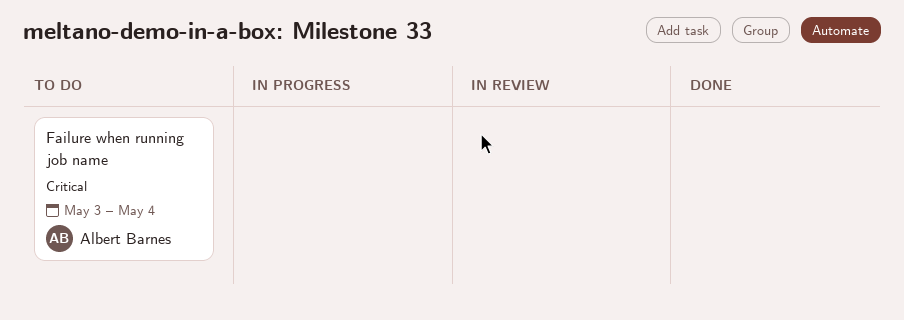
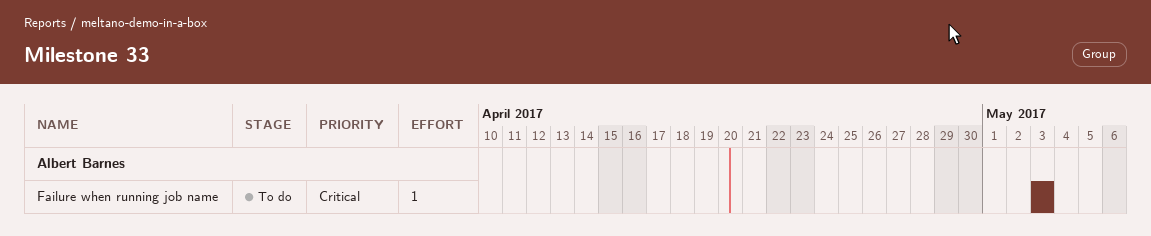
Failure when running job name, due: May 4 -> May 3

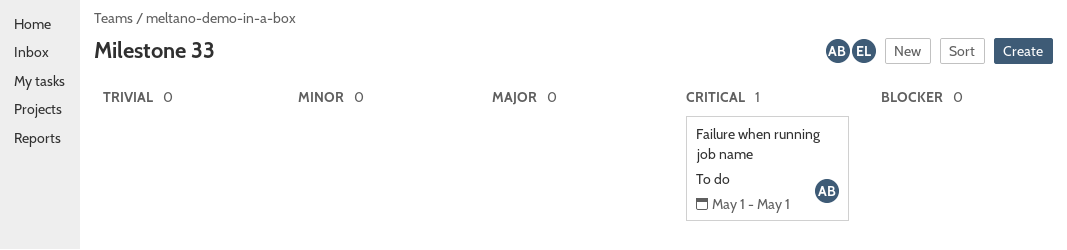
Failure when running job name, start: May 3 -> May 1
Failure when running job name, due: May 3 -> May 1

